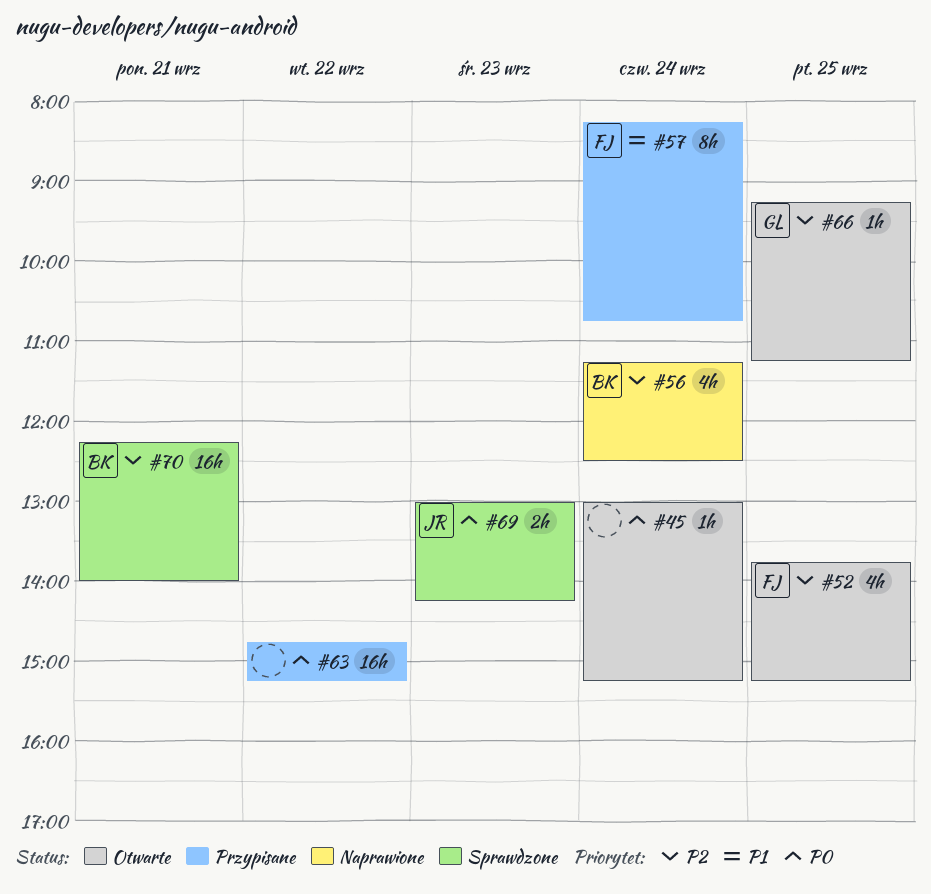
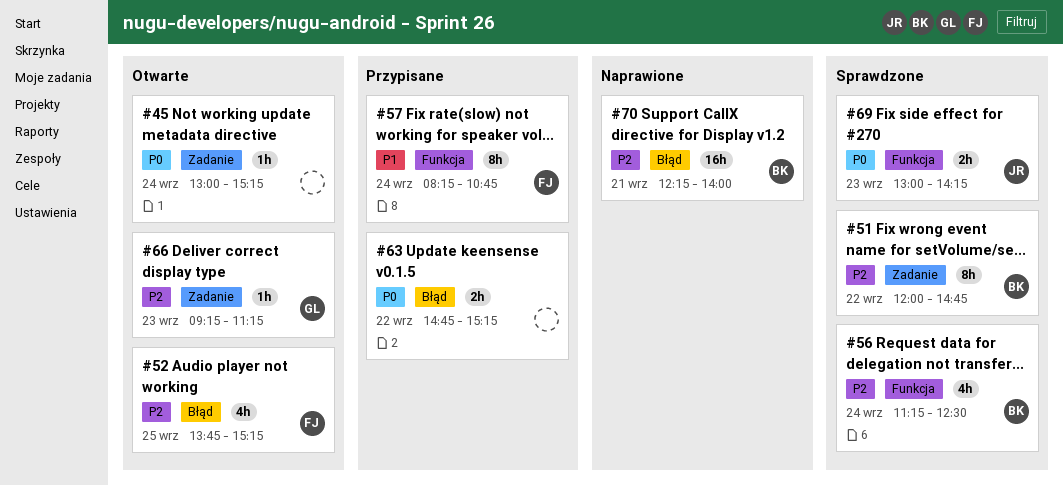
#51: none -> present
#56, status: Naprawione -> Sprawdzone
#63, estimate: 16h -> 2h
#66, day: Sep 25 -> Sep 23
#70, status: Sprawdzone -> Naprawione

